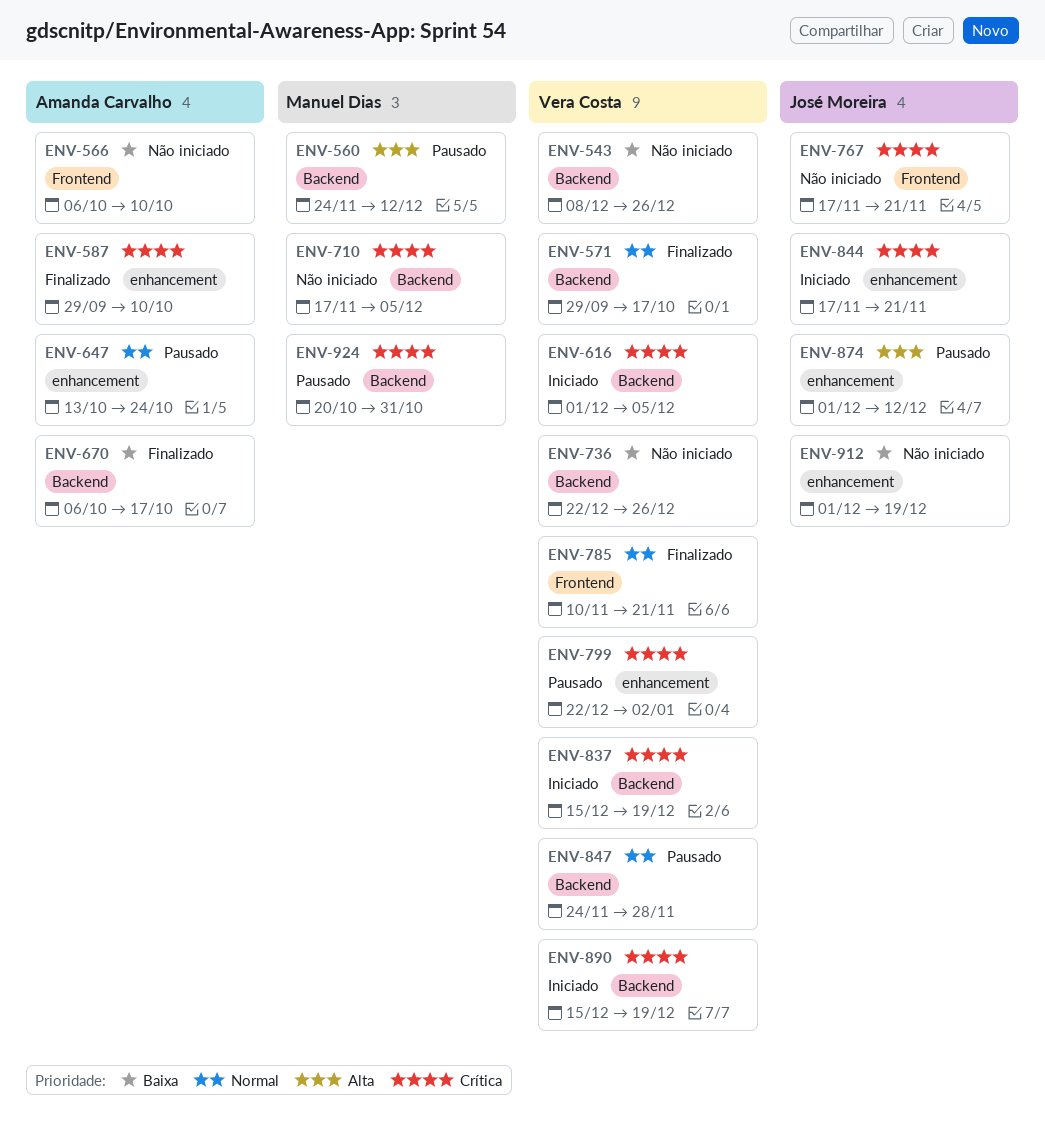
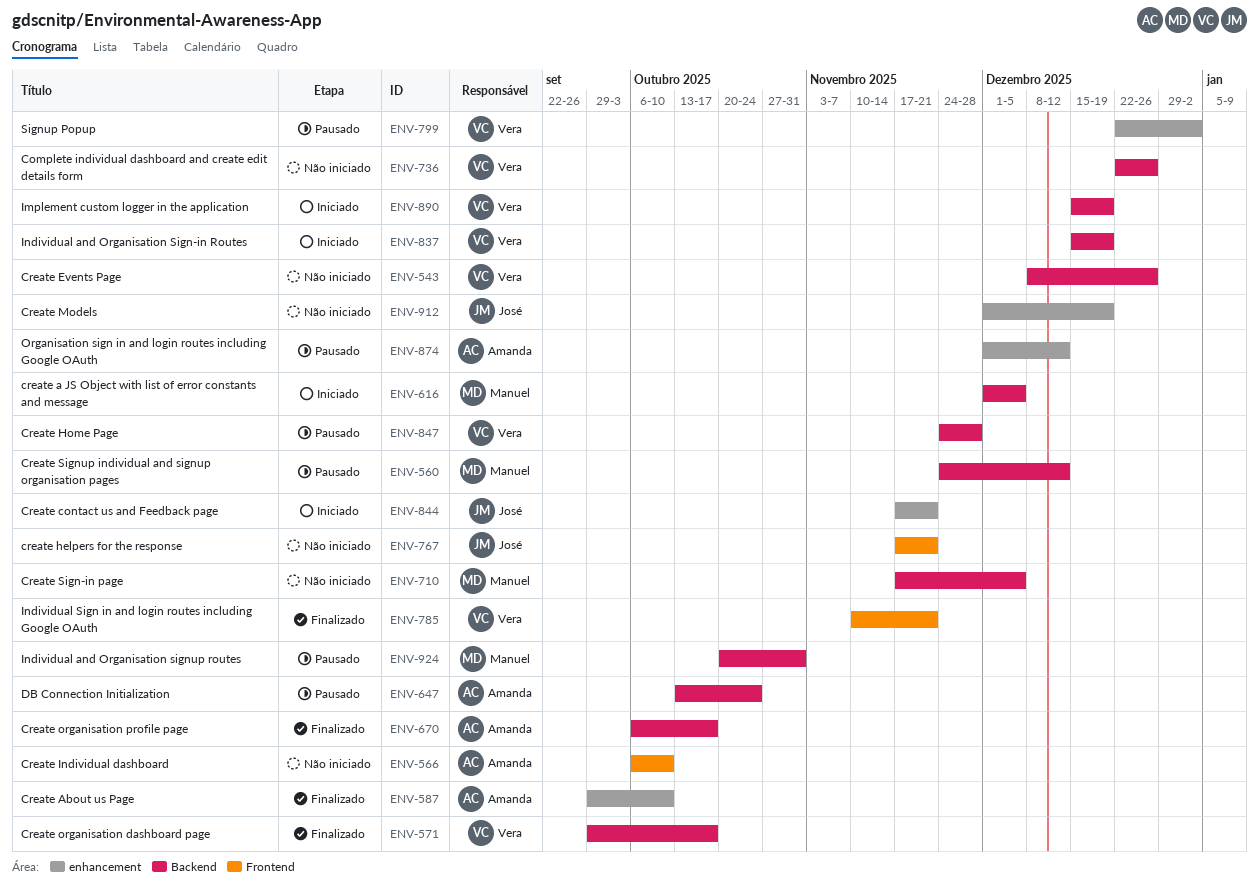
ENV-616, owner: Vera Costa -> Manuel Dias
ENV-647, label: enhancement -> Backend
ENV-874, owner: José Moreira -> Amanda Carvalho

